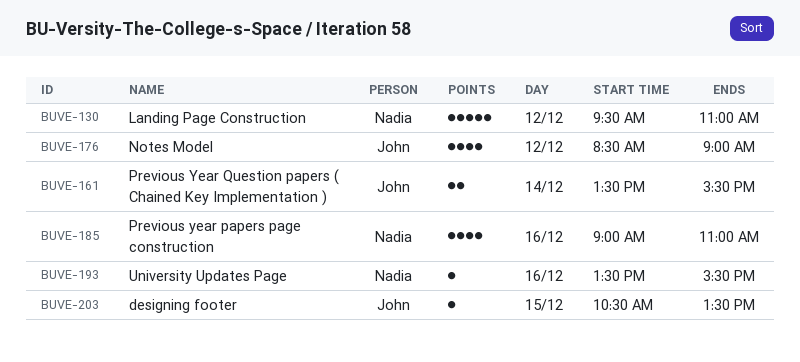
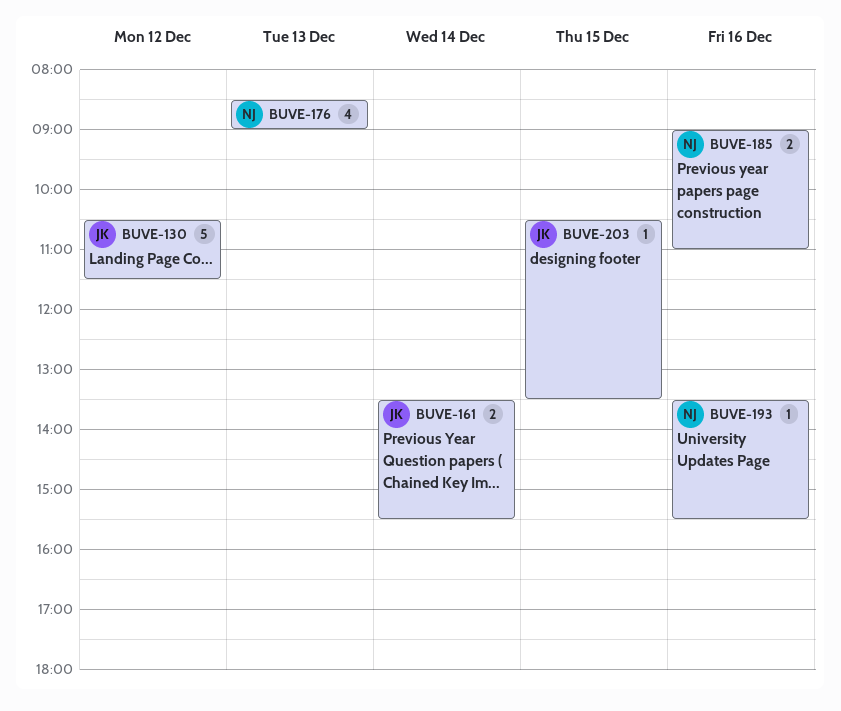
BUVE-130, owner: Nadia -> John
BUVE-130, begins: 09:30 -> 10:30
BUVE-130, ends: 11:00 -> 11:30
BUVE-176, owner: John -> Nadia
BUVE-176, day: Dec 12 -> Dec 13
BUVE-185, estimate: 4 -> 2

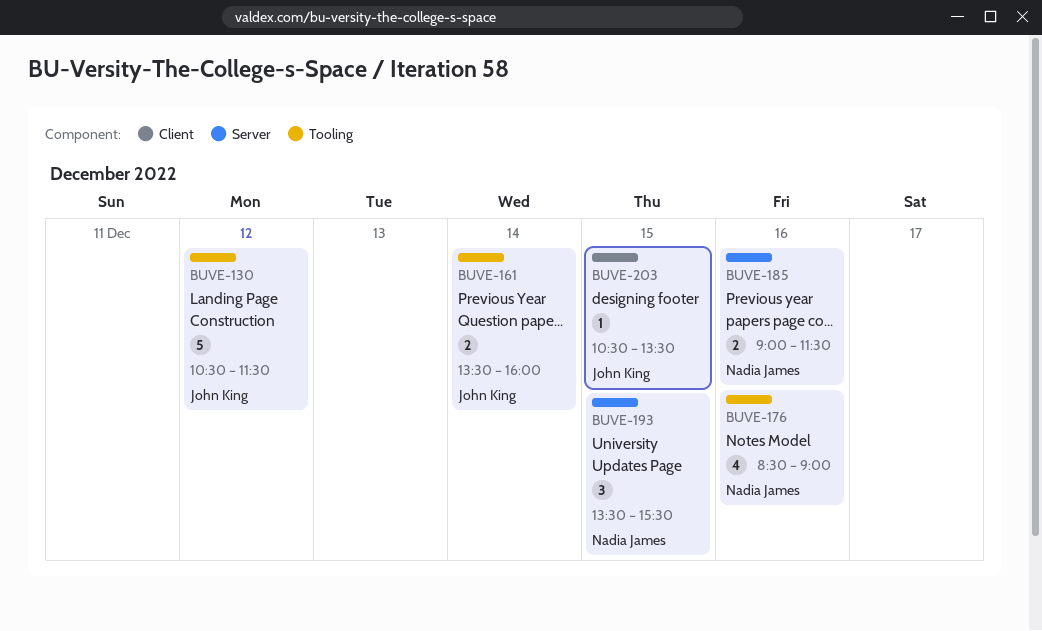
BUVE-161, ends: 15:30 -> 16:00
BUVE-176, day: Dec 13 -> Dec 16
BUVE-185, ends: 11:00 -> 11:30
BUVE-193, estimate: 1 -> 3
BUVE-193, day: Dec 16 -> Dec 15

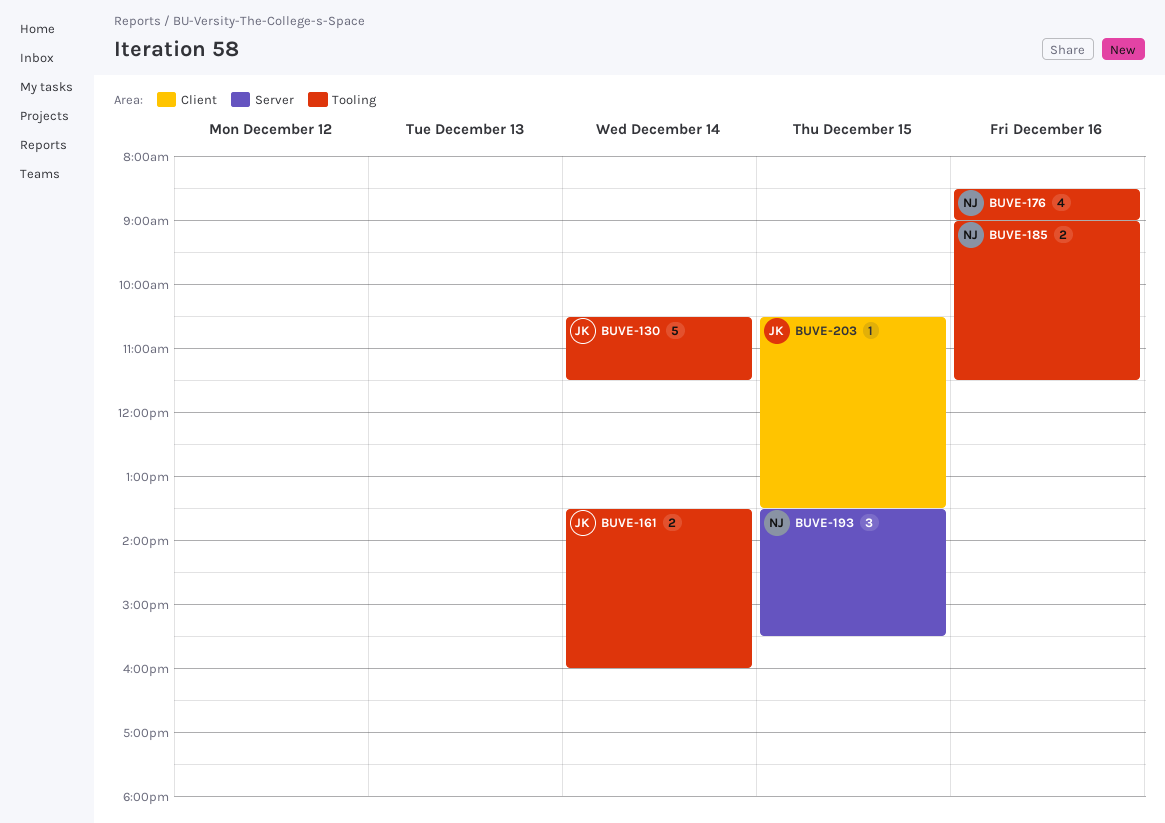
BUVE-130, day: Dec 12 -> Dec 14
BUVE-185, label: Server -> Tooling

